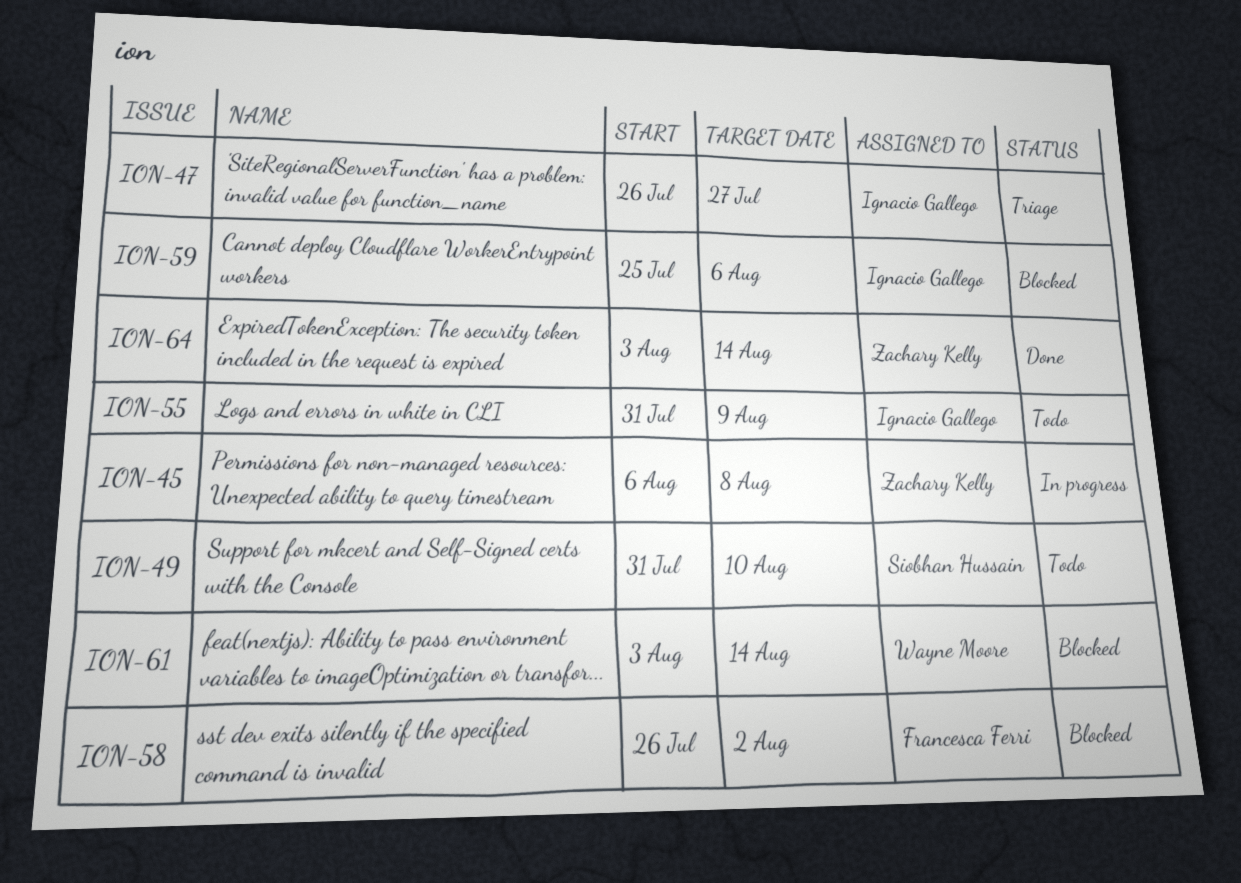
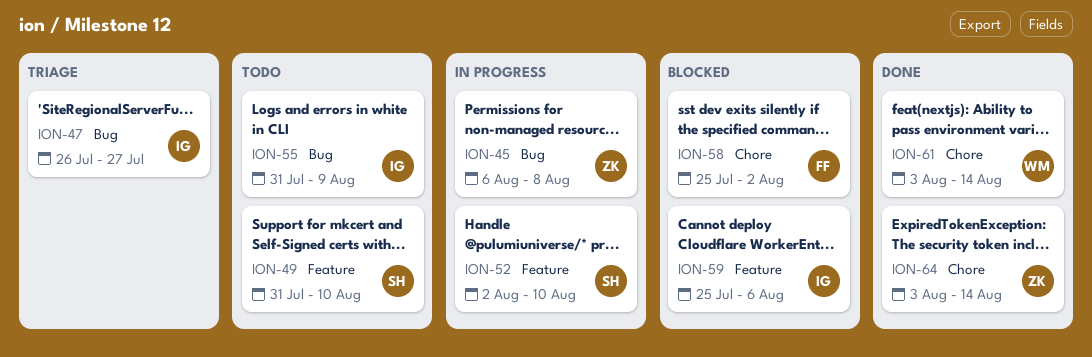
ION-52: none -> present
ION-58, start: Jul 26 -> Jul 25
ION-61, status: Blocked -> Done

